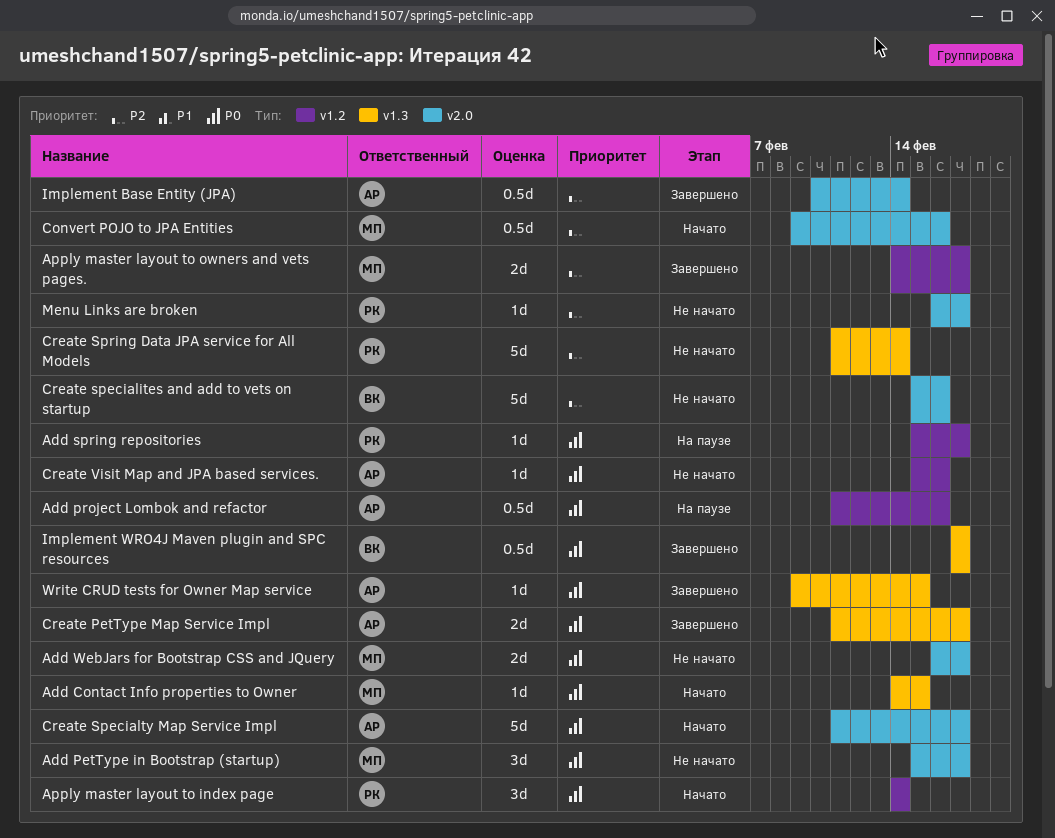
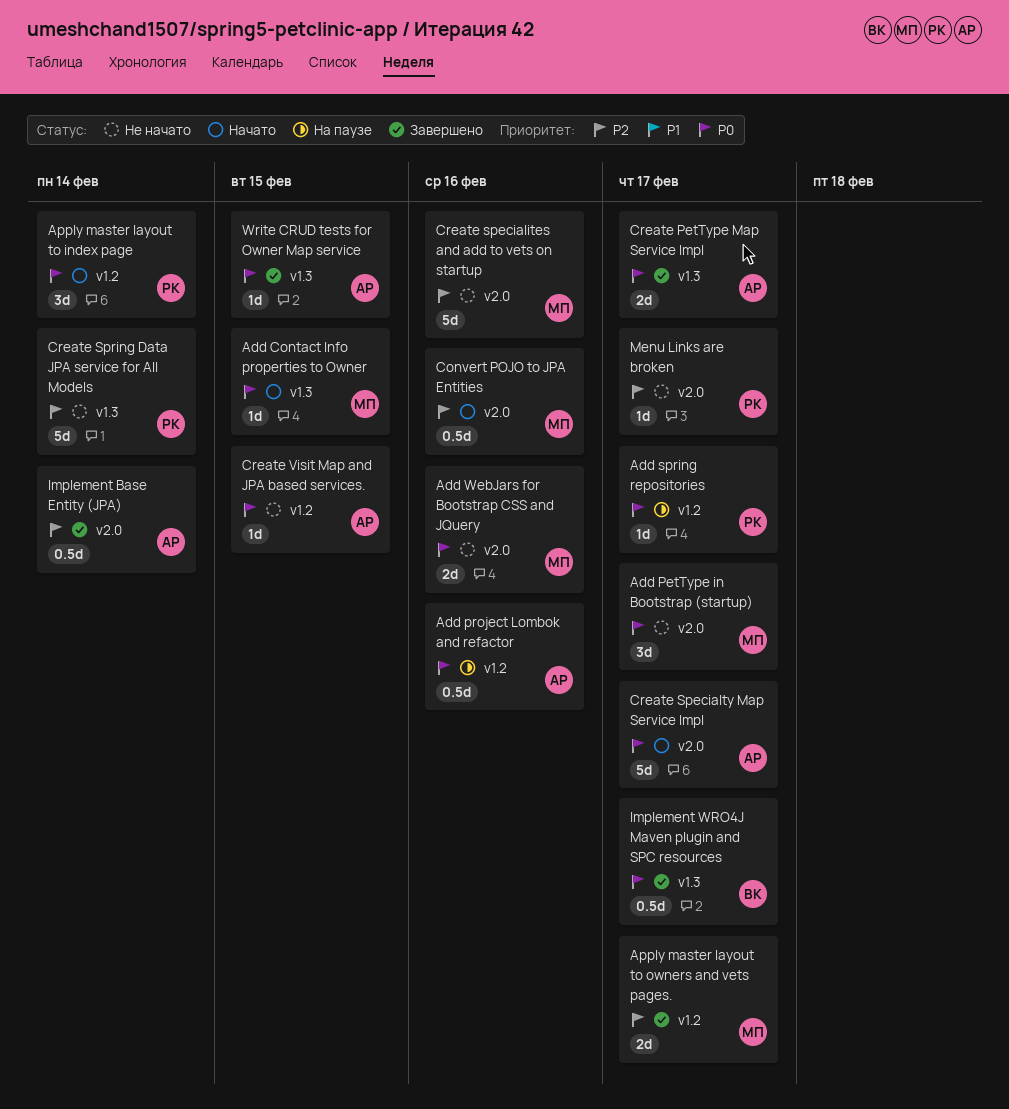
Add WebJars for Bootstrap CSS and JQuery, due: Feb 17 -> Feb 16
Create specialites and add to vets on startup, owner: ВК -> МП
Create Visit Map and JPA based services., due: Feb 16 -> Feb 15

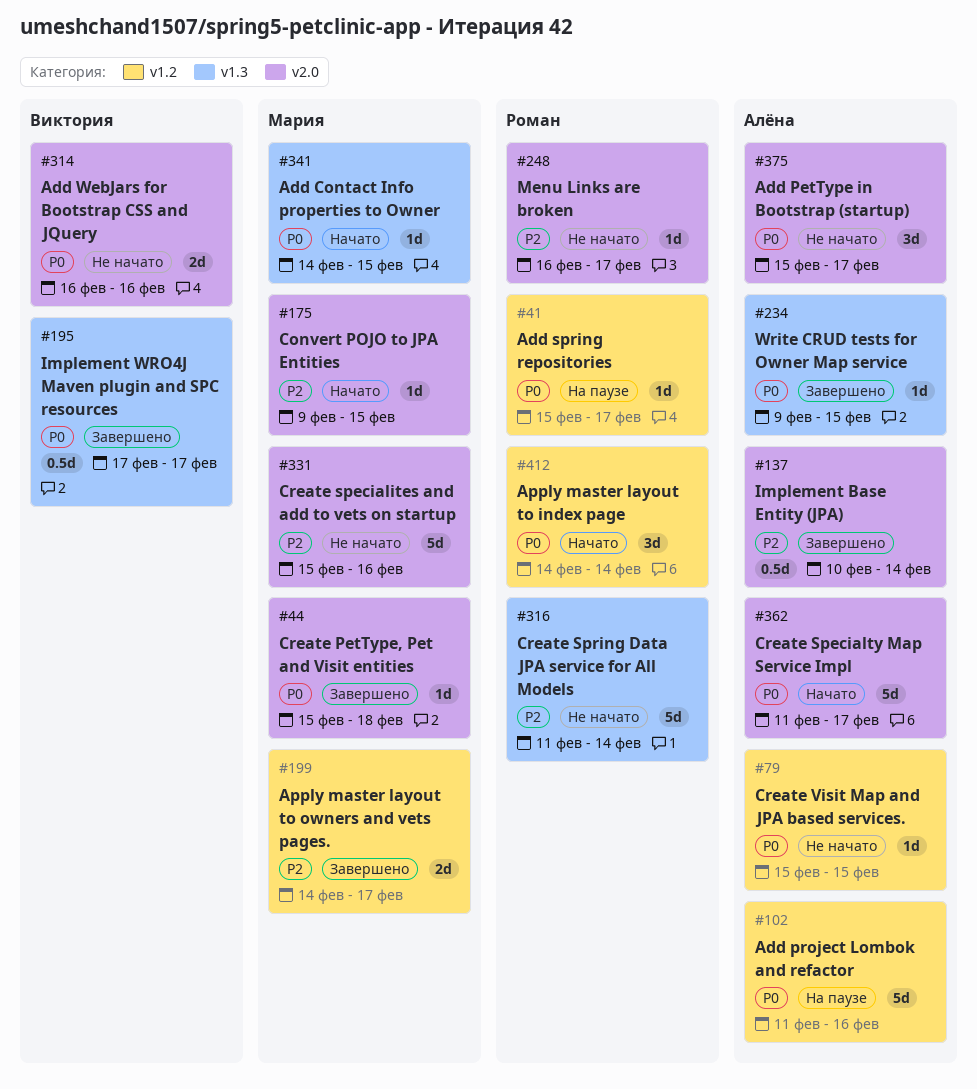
Add PetType in Bootstrap (startup), owner: Мария -> Алёна
Add project Lombok and refactor, estimate: 0.5d -> 5d
Add WebJars for Bootstrap CSS and JQuery, owner: Мария -> Виктория
Convert POJO to JPA Entities, estimate: 0.5d -> 1d
Convert POJO to JPA Entities, due: Feb 16 -> Feb 15
Create PetType Map Service Impl: present -> none
Create PetType, Pet and Visit entities: none -> present

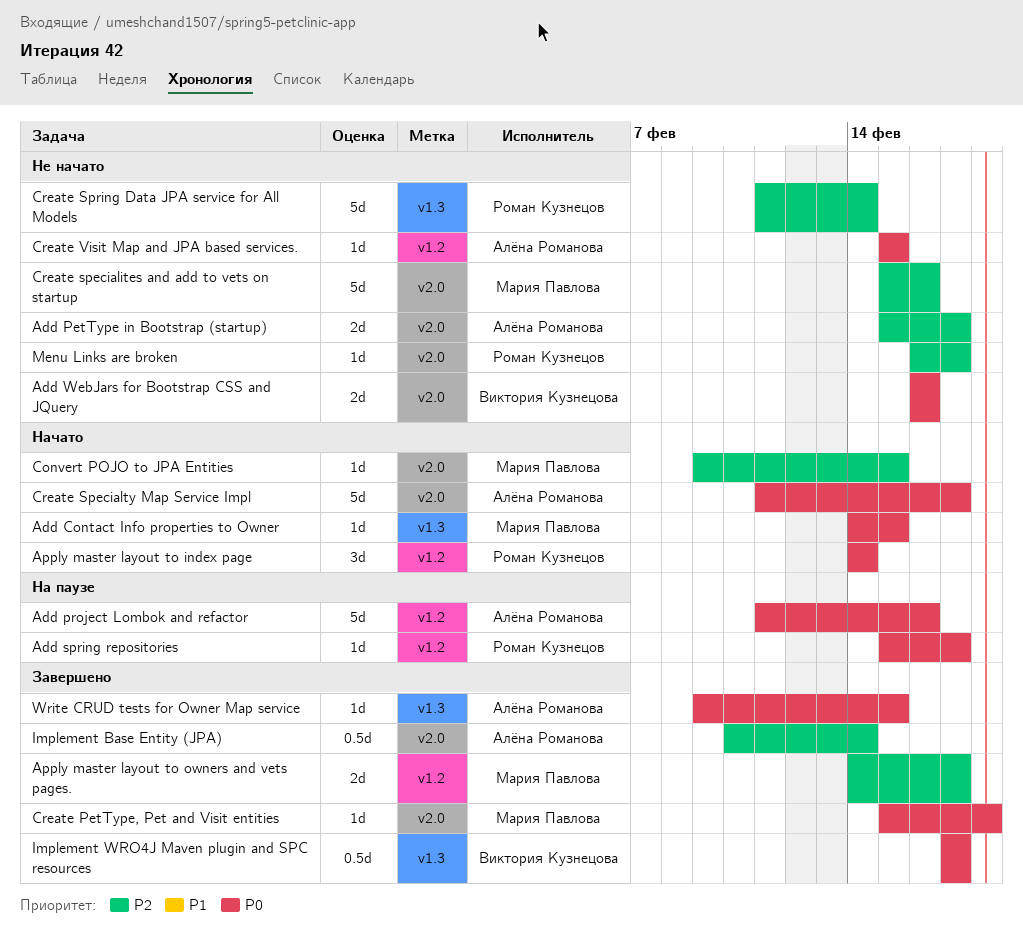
Add PetType in Bootstrap (startup), priority: P0 -> P2
Add PetType in Bootstrap (startup), estimate: 3d -> 2d

